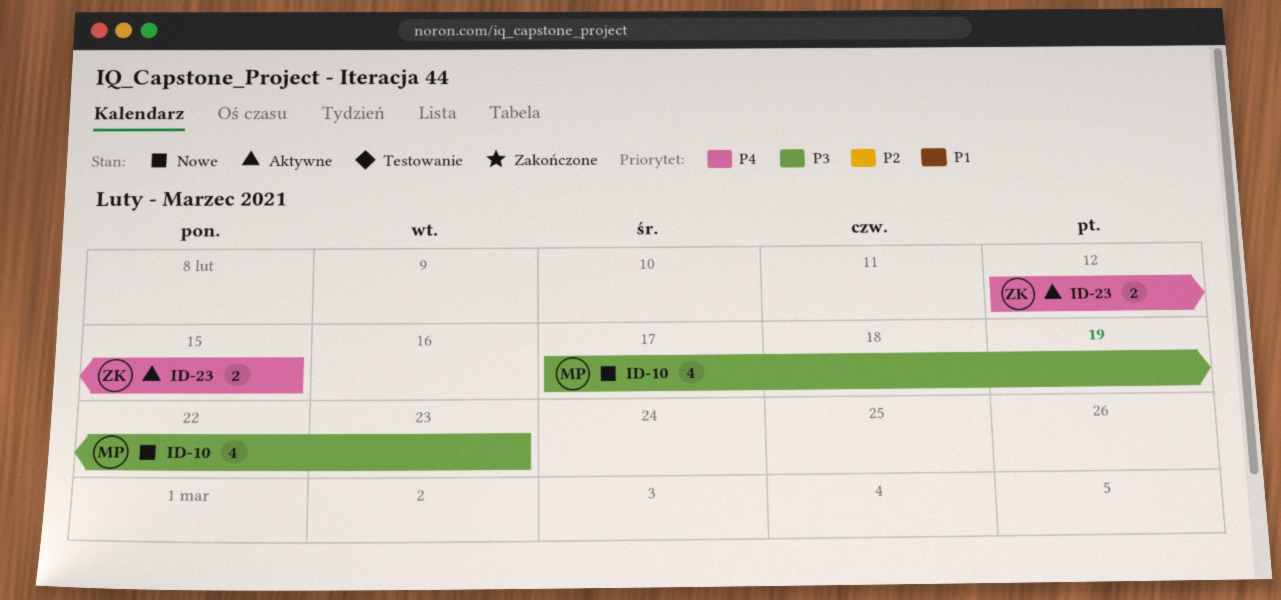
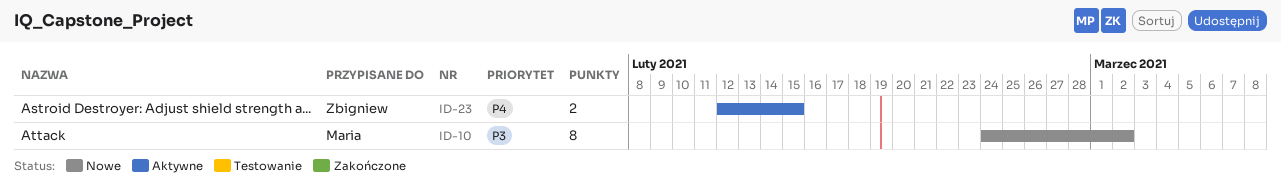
ID-10, estimate: 4 -> 8
ID-10, start: Feb 17 -> Feb 24
ID-10, due: Feb 23 -> Mar 2

